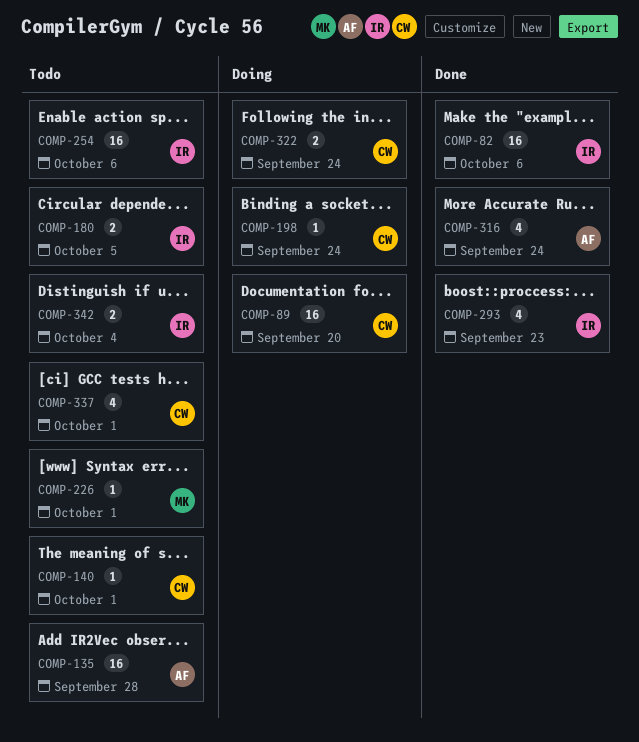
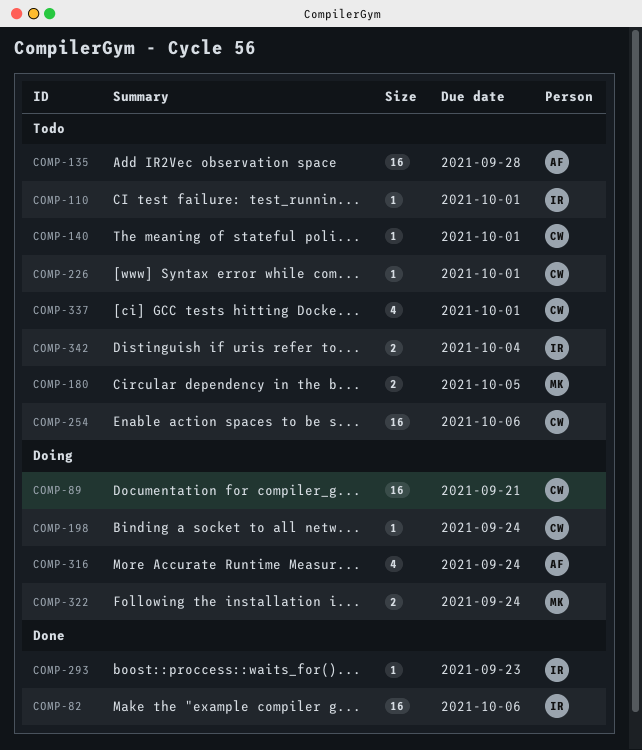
COMP-89, due: Sep 20 -> Sep 21
COMP-110: none -> present
COMP-180, owner: IR -> MK
COMP-226, owner: MK -> CW
COMP-254, owner: IR -> CW
COMP-293, estimate: 4 -> 1
COMP-316, status: Done -> Doing
COMP-322, owner: CW -> MK

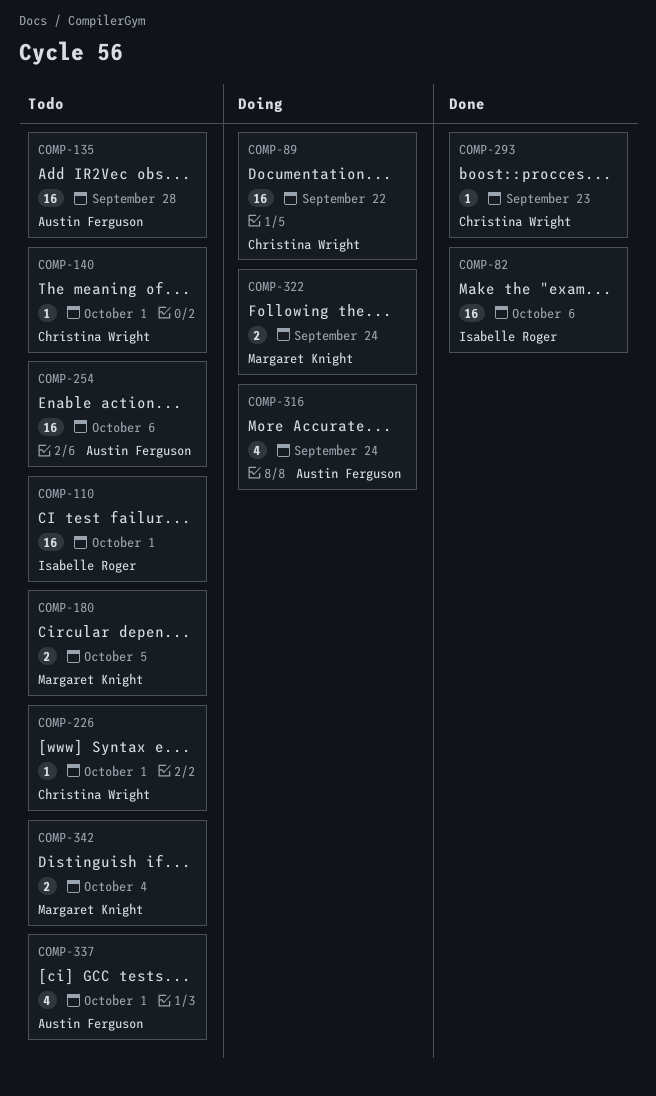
COMP-89, due: Sep 21 -> Sep 22
COMP-110, estimate: 1 -> 16
COMP-198: present -> none
COMP-254, owner: Christina Wright -> Austin Ferguson
COMP-293, owner: Isabelle Roger -> Christina Wright
COMP-337, owner: Christina Wright -> Austin Ferguson
COMP-342, owner: Isabelle Roger -> Margaret Knight

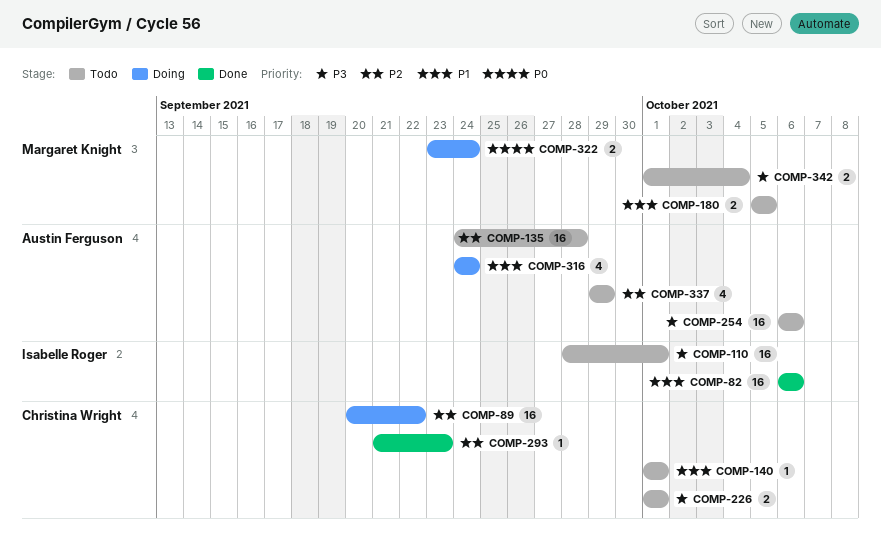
COMP-226, estimate: 1 -> 2
COMP-337, due: Oct 1 -> Sep 29

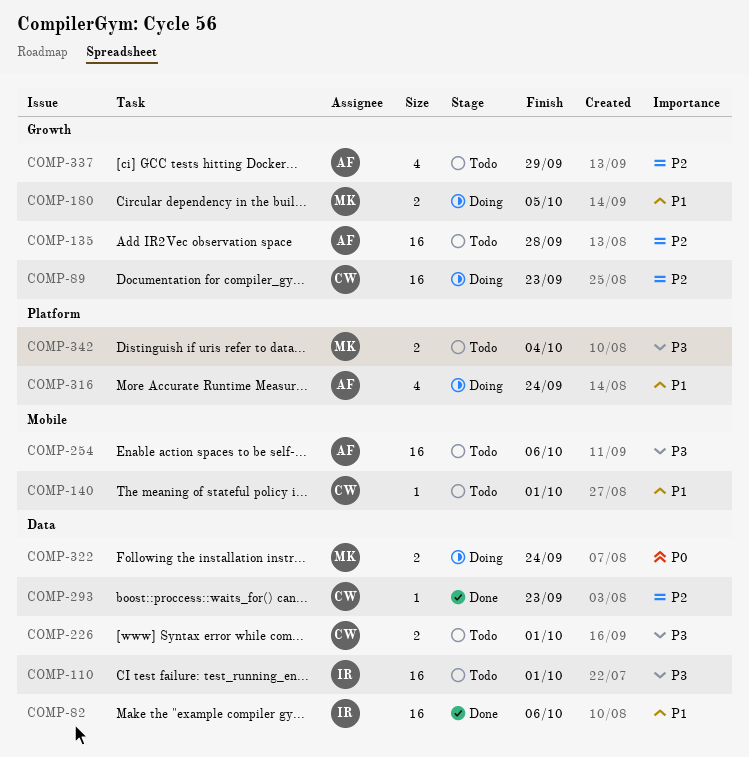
COMP-89, due: Sep 22 -> Sep 23
COMP-180, status: Todo -> Doing

